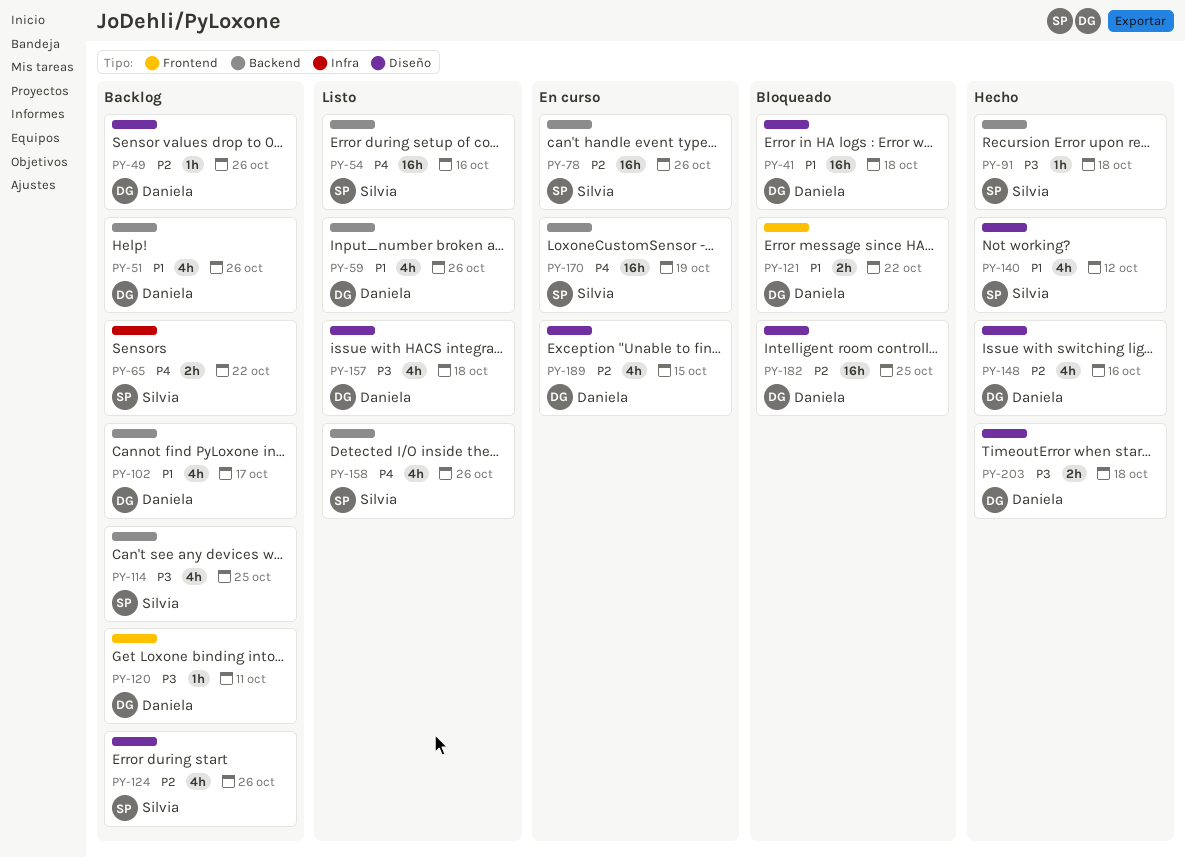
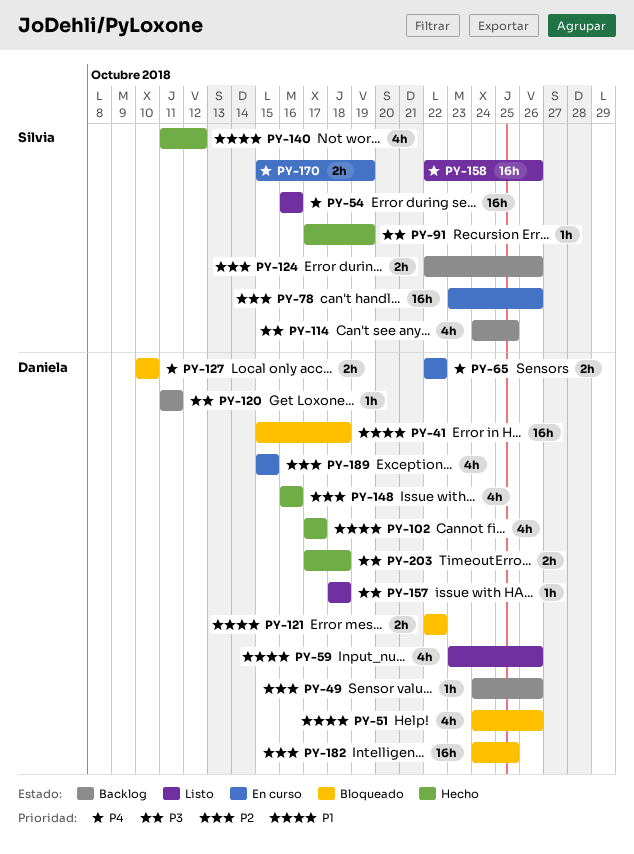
PY-51, status: Backlog -> Bloqueado
PY-65, status: Backlog -> En curso
PY-65, owner: Silvia -> Daniela
PY-91, due: Oct 18 -> Oct 19
PY-102, status: Backlog -> Hecho
PY-124, estimate: 4h -> 2h
PY-127: none -> present
PY-157, estimate: 4h -> 1h
PY-158, estimate: 4h -> 16h
PY-170, estimate: 16h -> 2h

